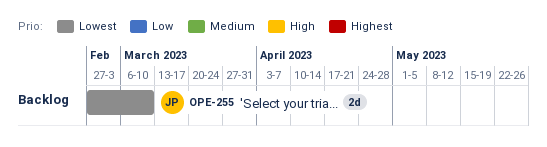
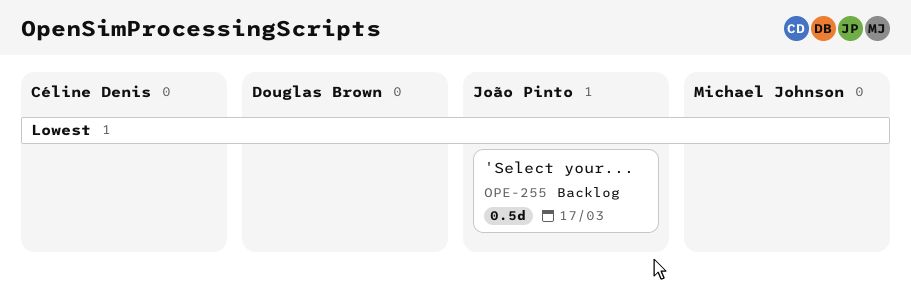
OPE-255, estimate: 2d -> 0.5d
OPE-255, due: Mar 10 -> Mar 17

